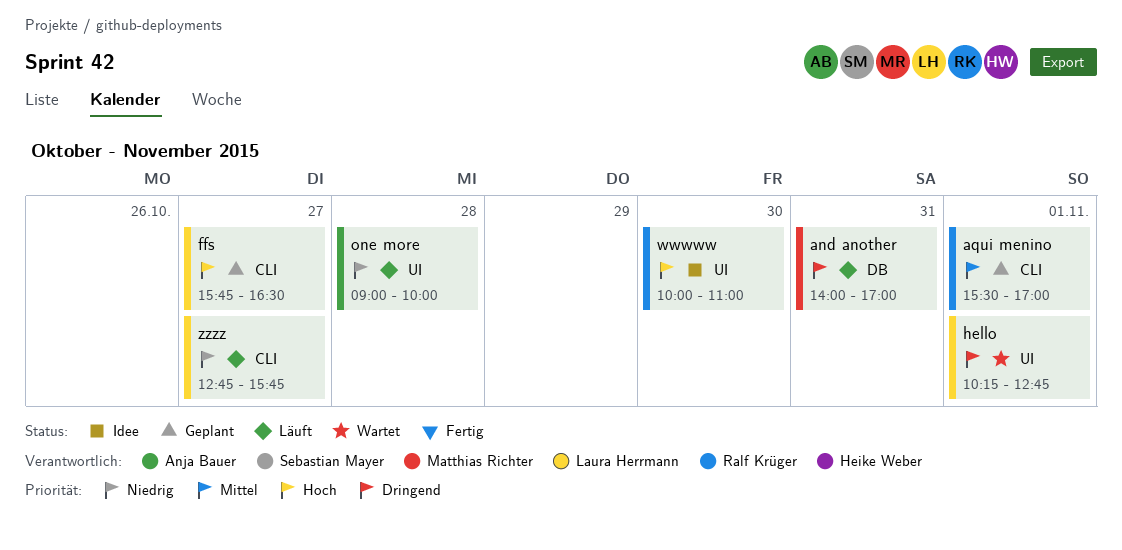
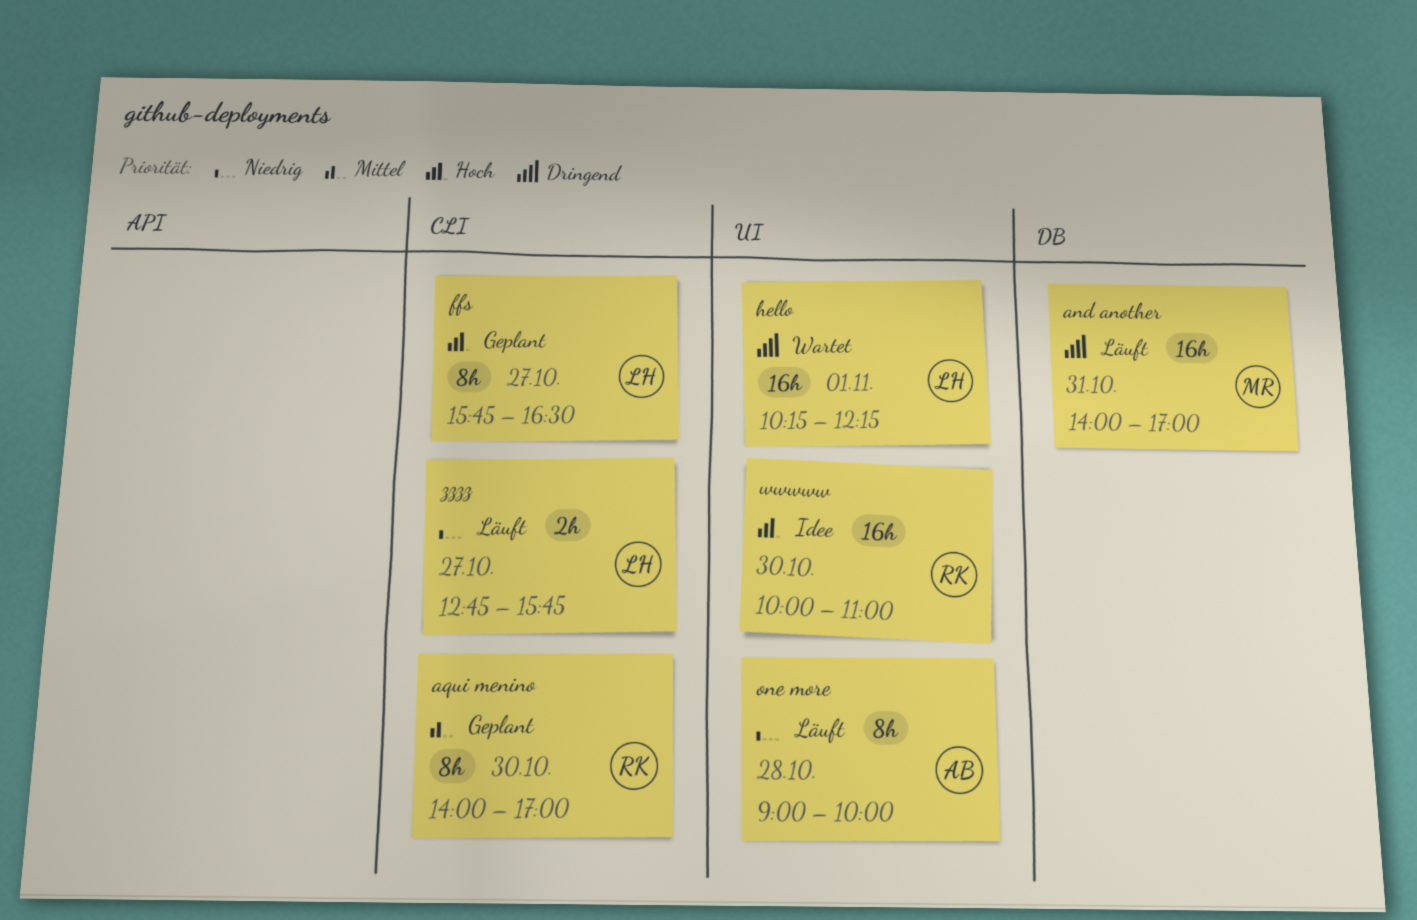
aqui menino, day: Nov 1 -> Oct 30
aqui menino, begins: 15:30 -> 14:00
hello, ends: 12:45 -> 12:15

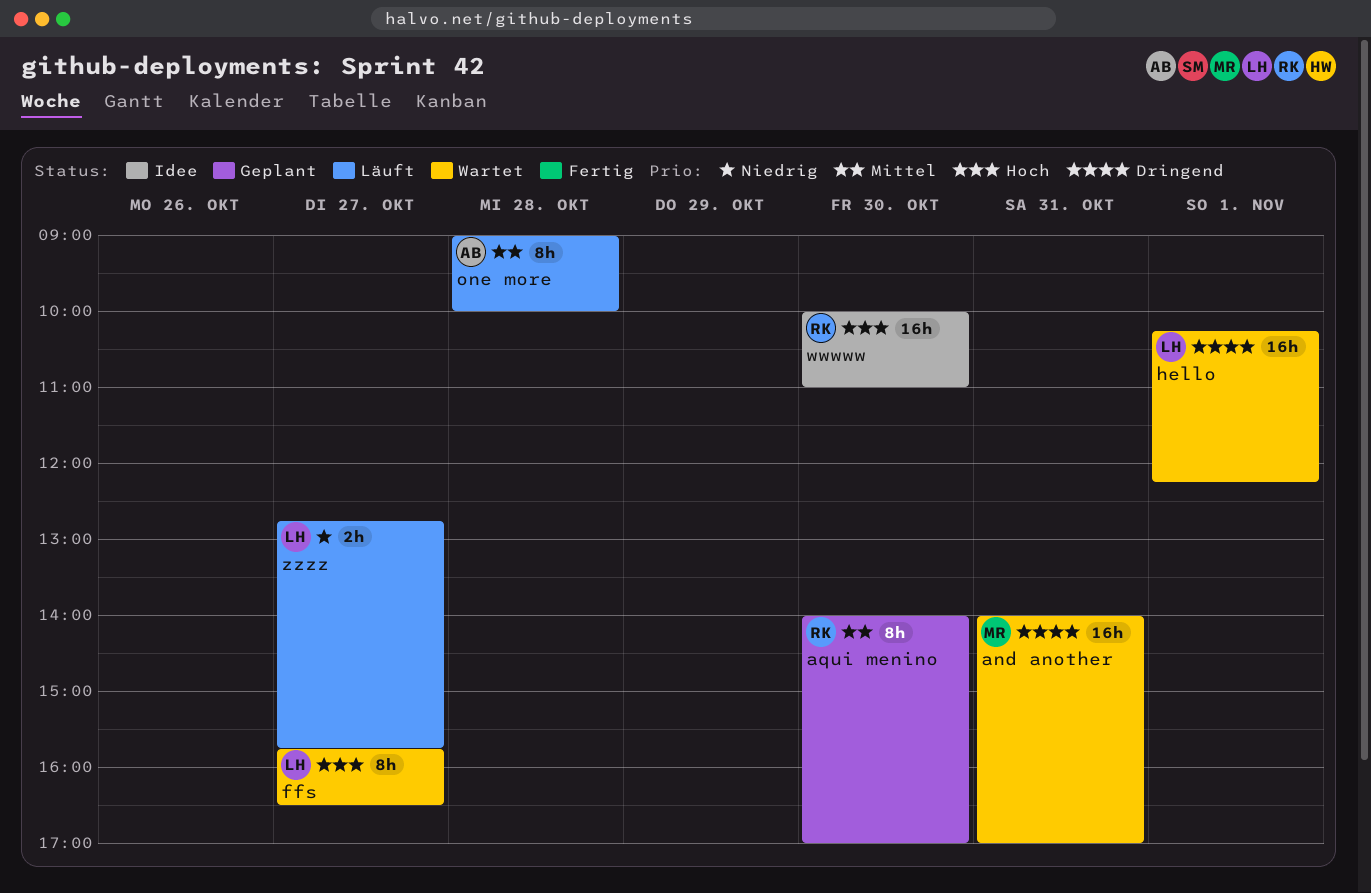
and another, status: Läuft -> Wartet
ffs, status: Geplant -> Wartet
one more, priority: Niedrig -> Mittel

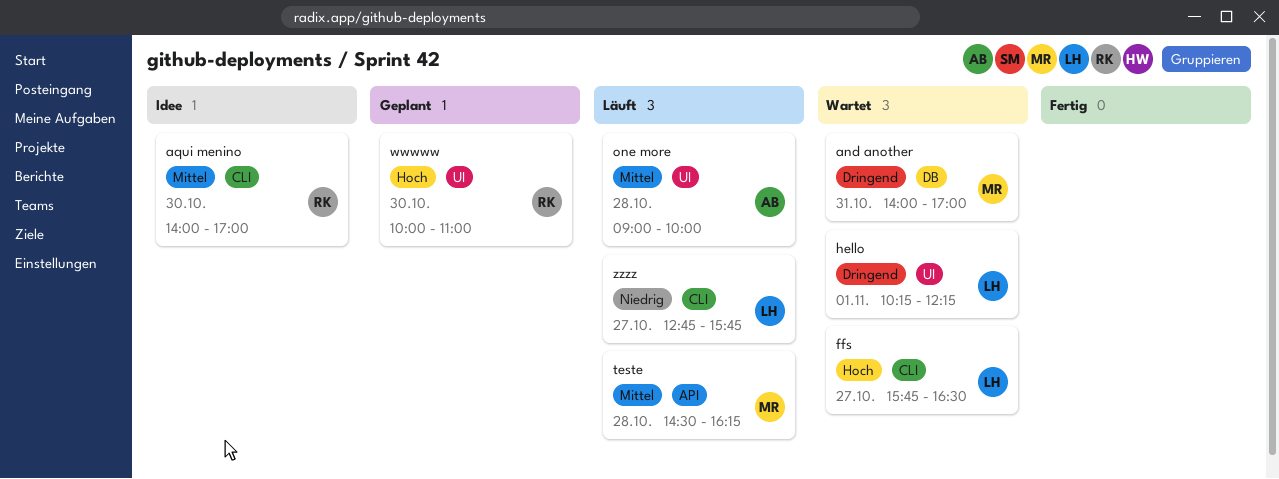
aqui menino, status: Geplant -> Idee
teste: none -> present
wwwww, status: Idee -> Geplant

